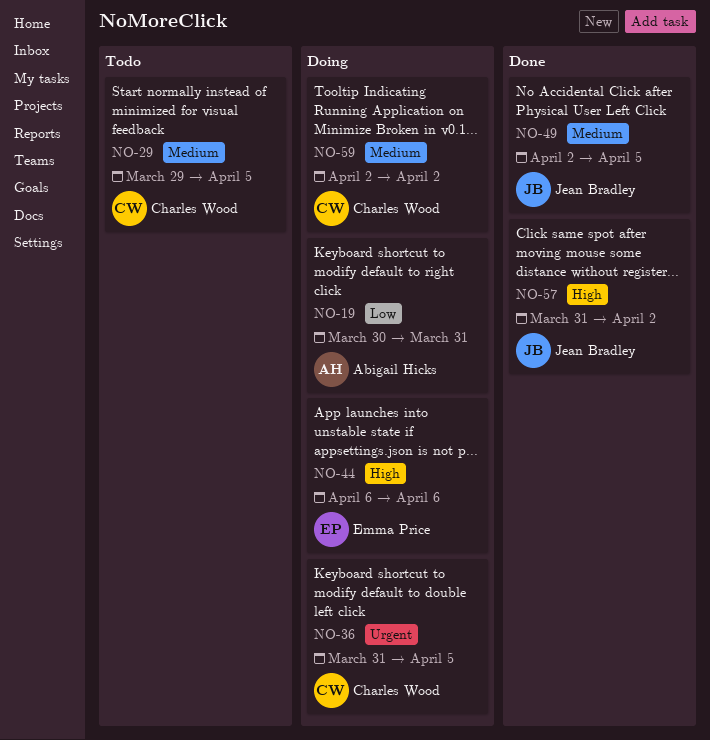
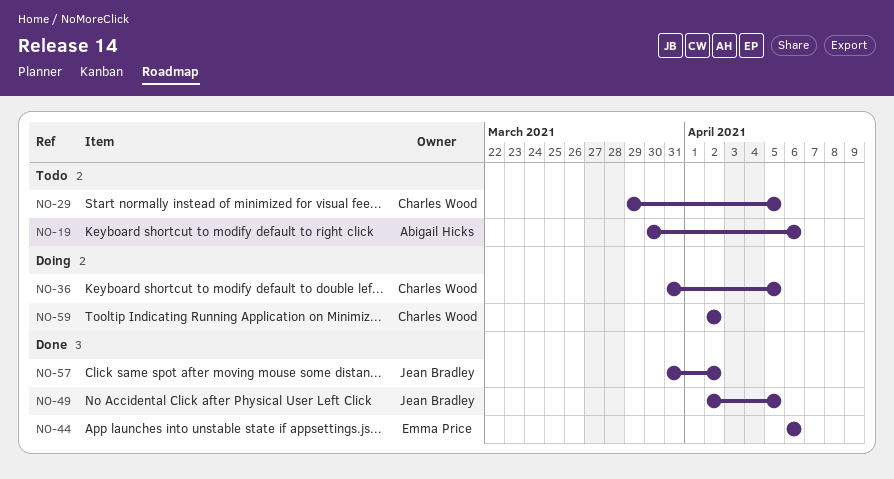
NO-19, status: Doing -> Todo
NO-19, due: Mar 31 -> Apr 6
NO-44, status: Doing -> Done

